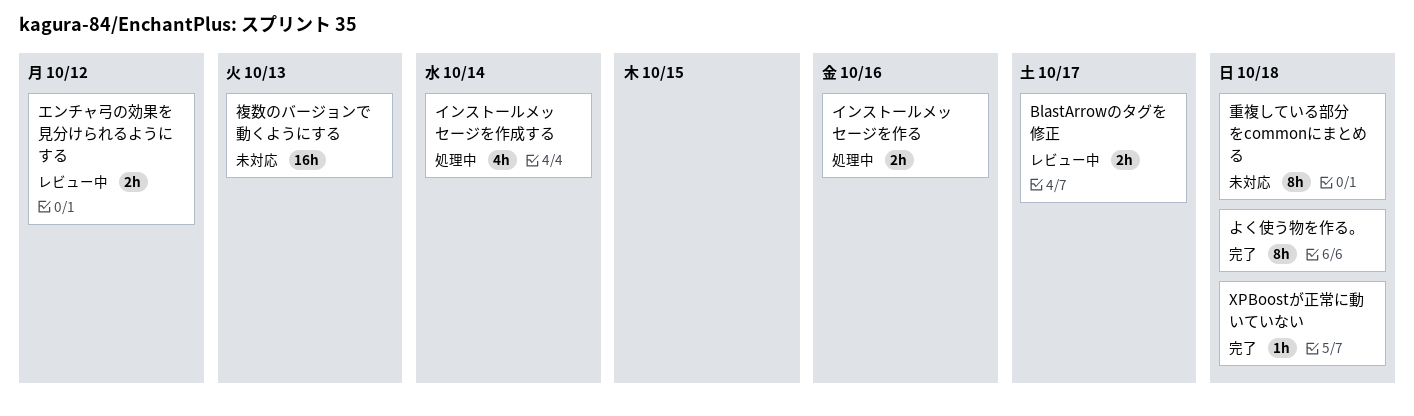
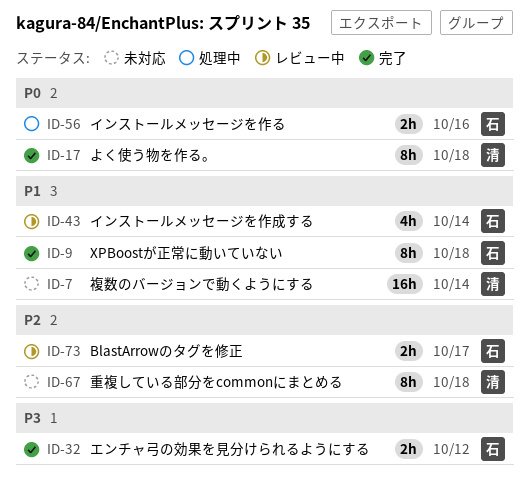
XPBoostが正常に動いていない, estimate: 1h -> 8h
インストールメッセージを作成する, status: 処理中 -> レビュー中
エンチャ弓の効果を見分けられるようにする, status: レビュー中 -> 完了
複数のバージョンで動くようにする, due: Oct 13 -> Oct 14

